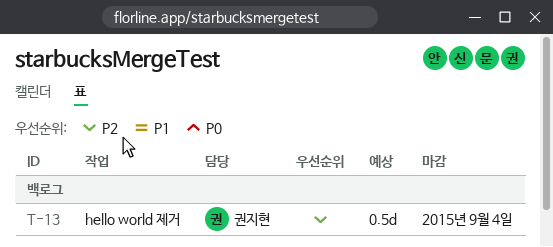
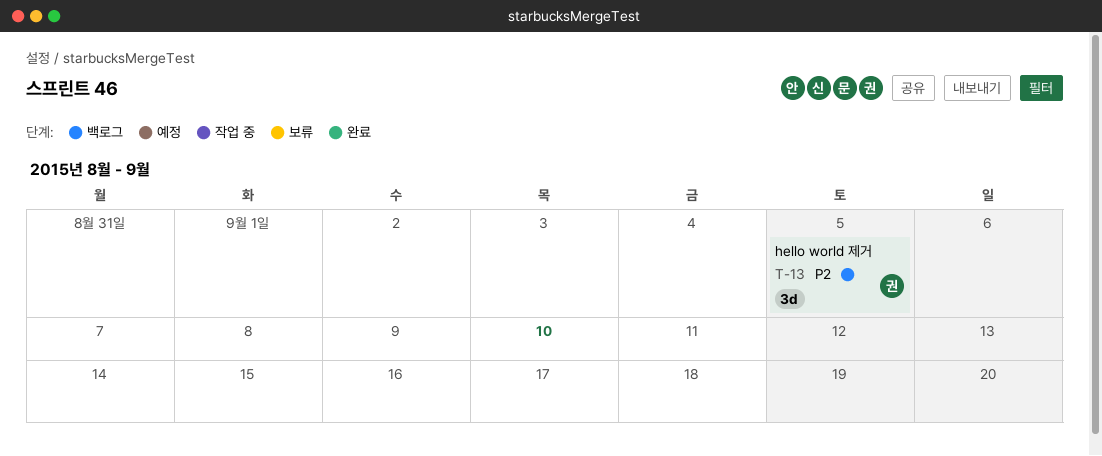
T-13, estimate: 0.5d -> 3d
T-13, due: Sep 4 -> Sep 5

